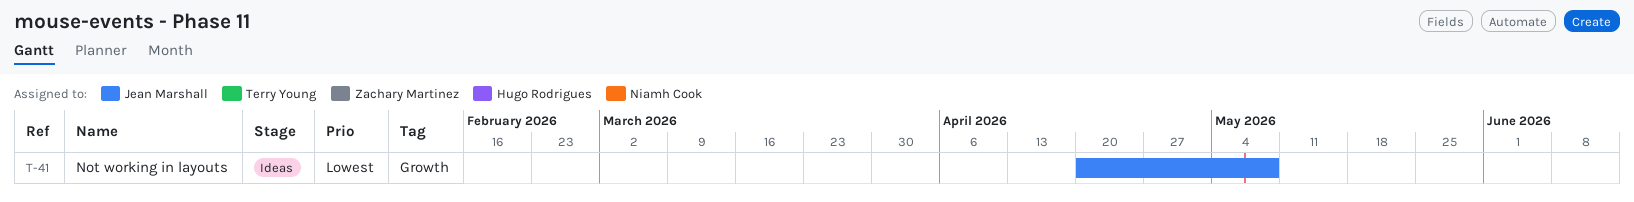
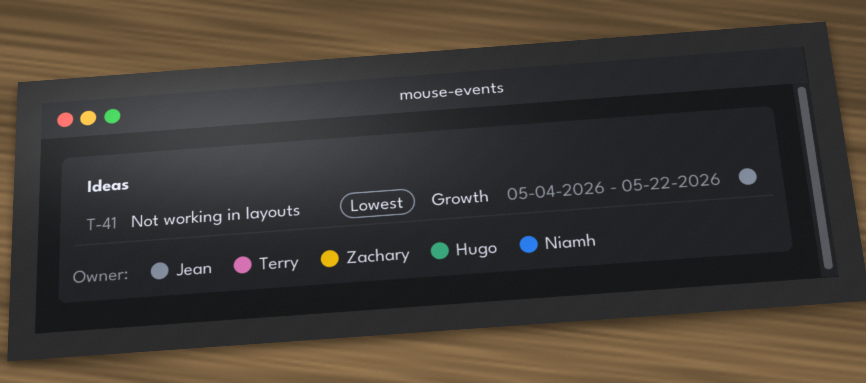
T-41, start: Apr 20 -> May 4
T-41, due: May 8 -> May 22

